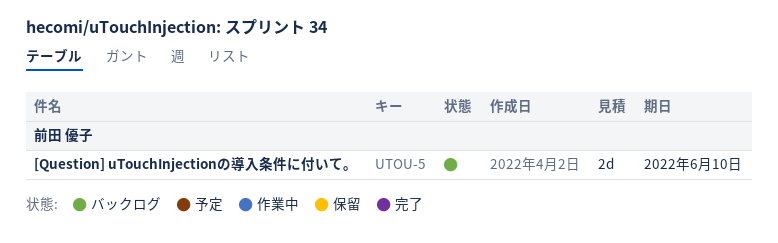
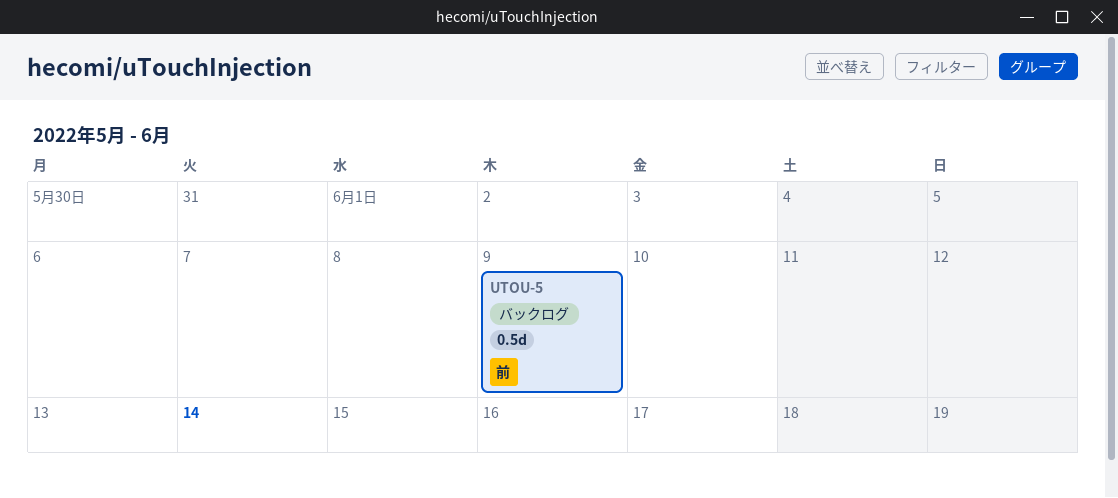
UTOU-5, estimate: 2d -> 0.5d
UTOU-5, due: Jun 10 -> Jun 9

